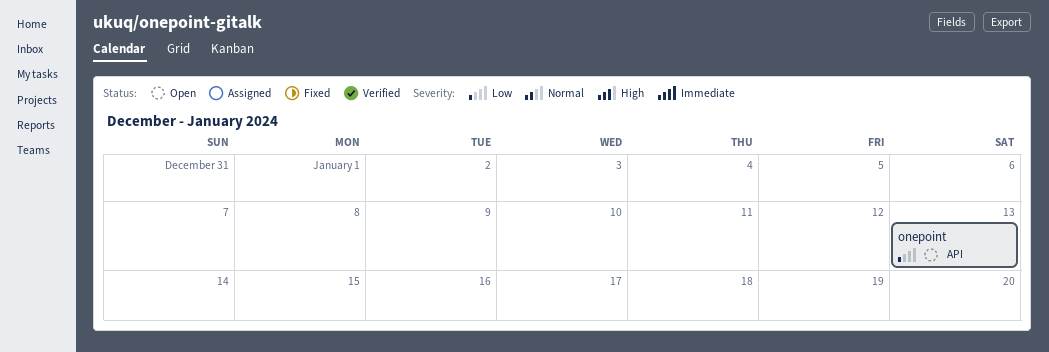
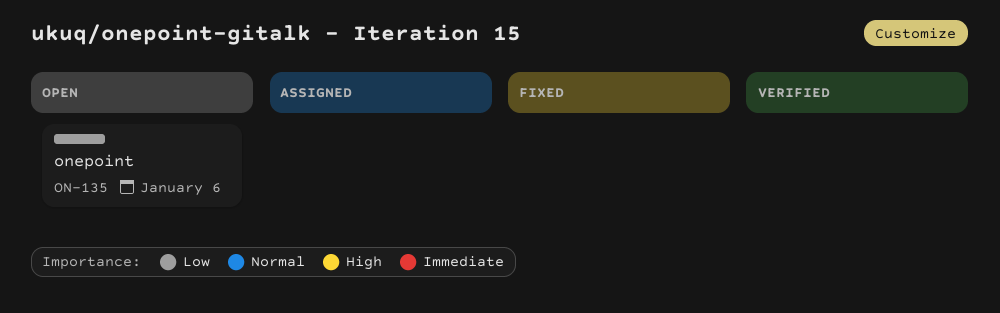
onepoint, due: Jan 13 -> Jan 6

